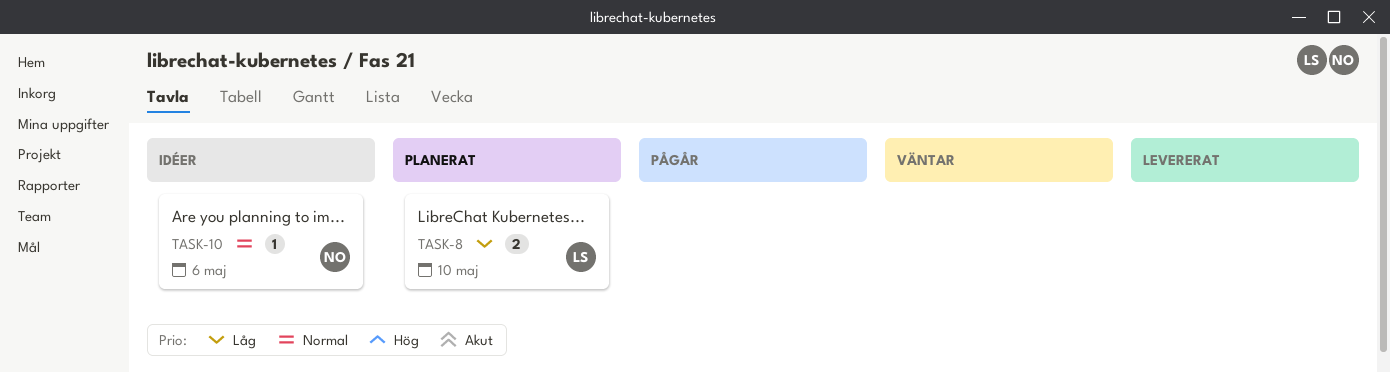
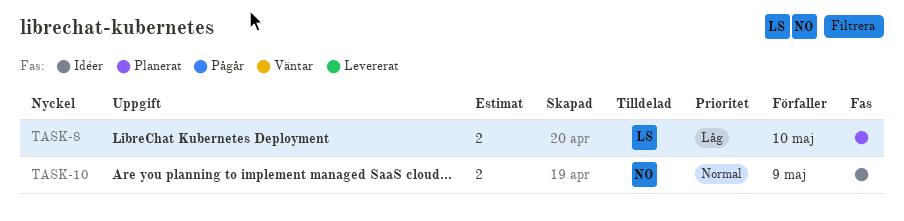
TASK-10, estimate: 1 -> 2
TASK-10, due: May 6 -> May 9

